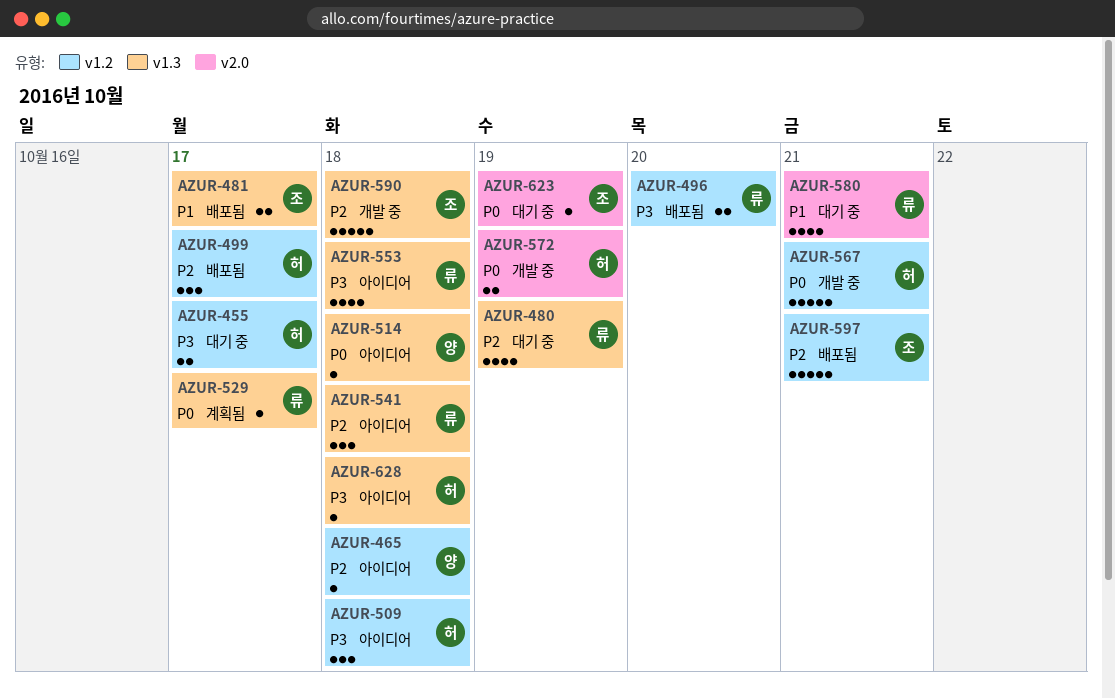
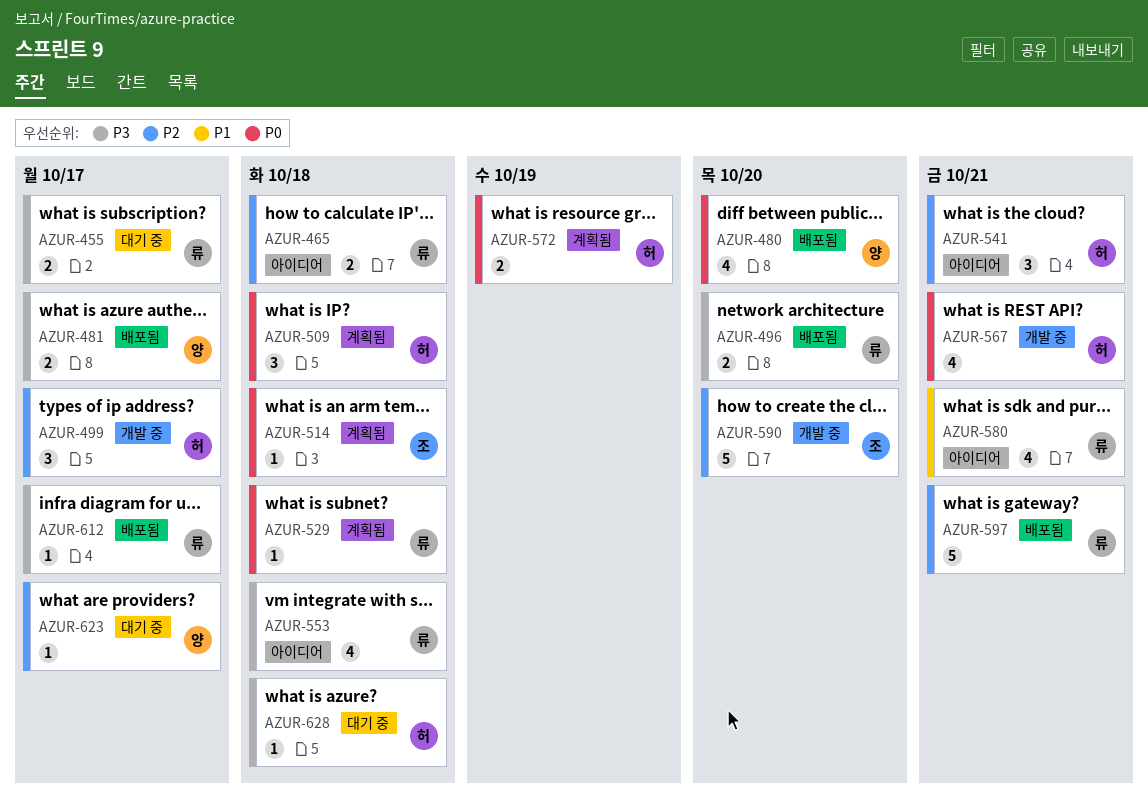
AZUR-455, owner: 허 -> 류
AZUR-465, owner: 양 -> 류
AZUR-465, estimate: 1 -> 2
AZUR-480, status: 대기 중 -> 배포됨
AZUR-480, owner: 류 -> 양
AZUR-480, priority: P2 -> P0
AZUR-480, due: Oct 19 -> Oct 20
AZUR-481, owner: 조 -> 양
AZUR-481, priority: P1 -> P3
AZUR-499, status: 배포됨 -> 개발 중
AZUR-509, status: 아이디어 -> 계획됨
AZUR-509, priority: P3 -> P0
AZUR-514, status: 아이디어 -> 계획됨
AZUR-514, owner: 양 -> 조
AZUR-529, due: Oct 17 -> Oct 18
AZUR-541, owner: 류 -> 허
AZUR-541, due: Oct 18 -> Oct 21
AZUR-567, estimate: 5 -> 4
AZUR-572, status: 개발 중 -> 계획됨
AZUR-580, status: 대기 중 -> 아이디어
AZUR-590, due: Oct 18 -> Oct 20
AZUR-597, owner: 조 -> 류
AZUR-612: none -> present
AZUR-623, owner: 조 -> 양
AZUR-623, priority: P0 -> P2
AZUR-623, due: Oct 19 -> Oct 17
AZUR-628, status: 아이디어 -> 대기 중

